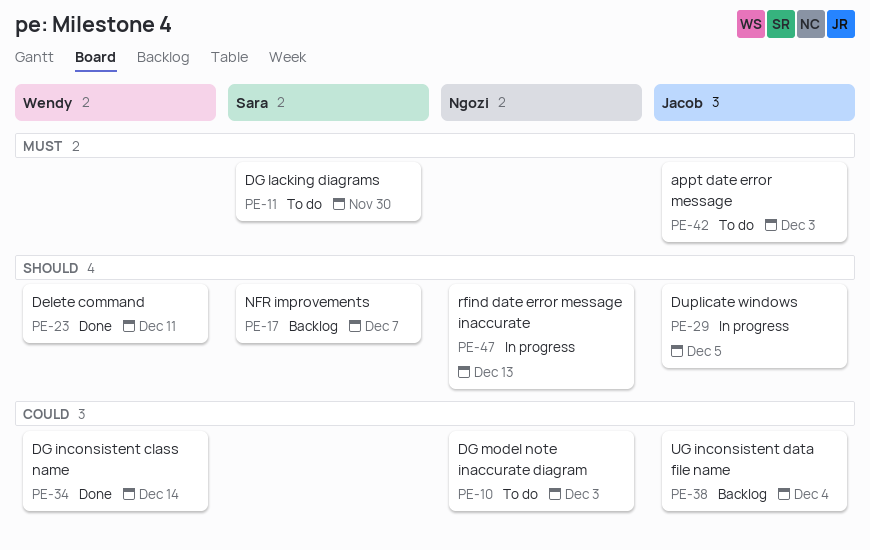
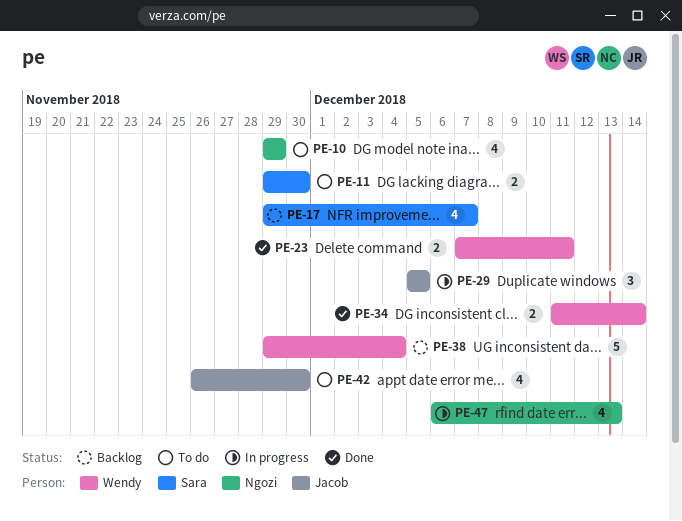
PE-10, due: Dec 3 -> Nov 29
PE-38, owner: Jacob -> Wendy
PE-42, due: Dec 3 -> Nov 30

